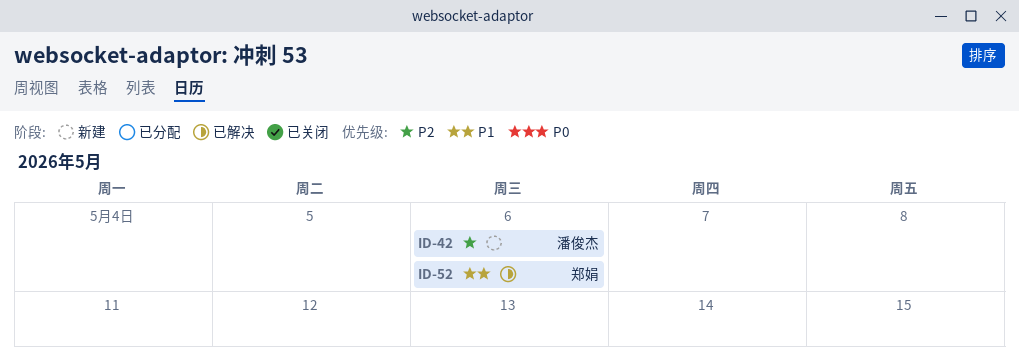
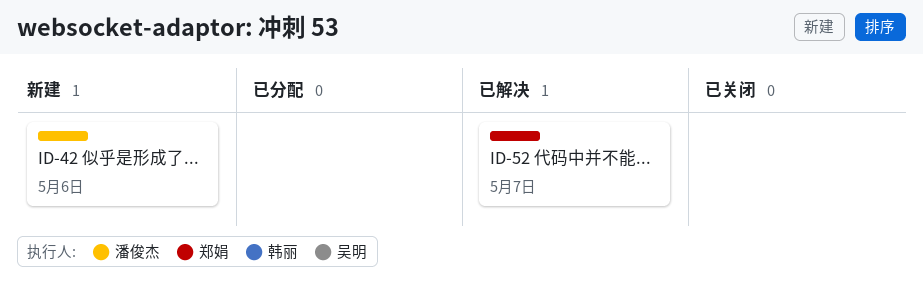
ID-52, due: May 6 -> May 7

